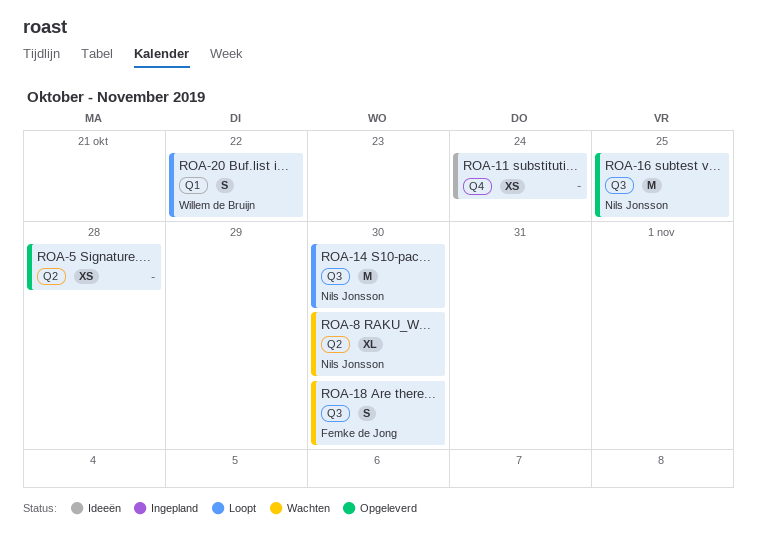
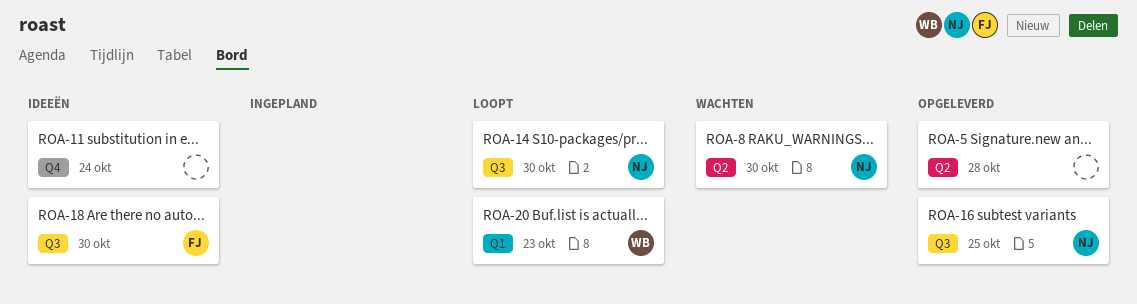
ROA-18, status: Wachten -> Ideeën
ROA-20, due: Oct 22 -> Oct 23

